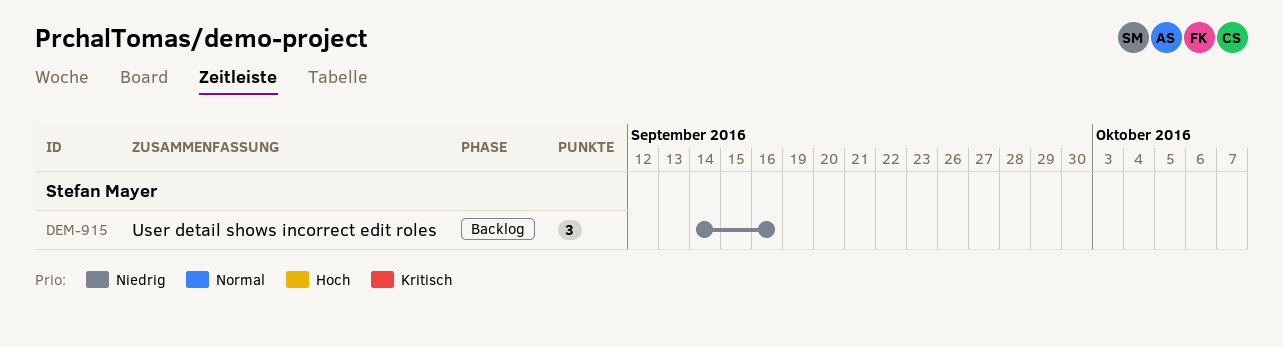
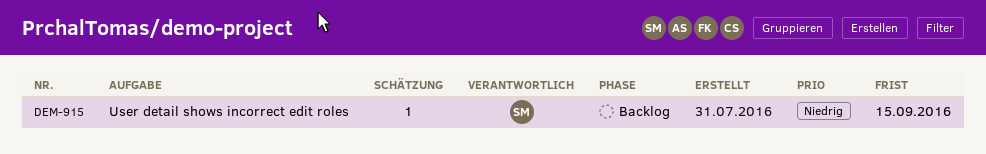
DEM-915, estimate: 3 -> 1
DEM-915, due: Sep 16 -> Sep 15

